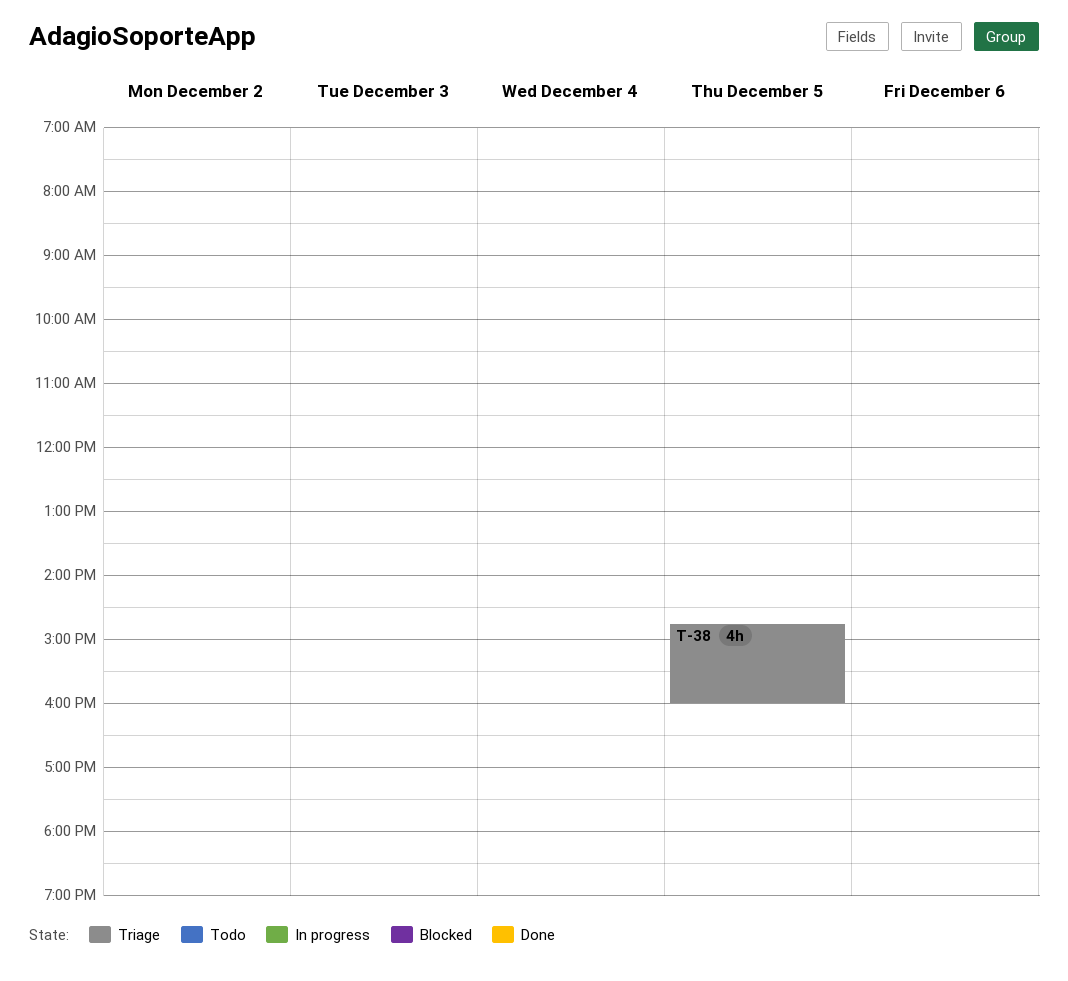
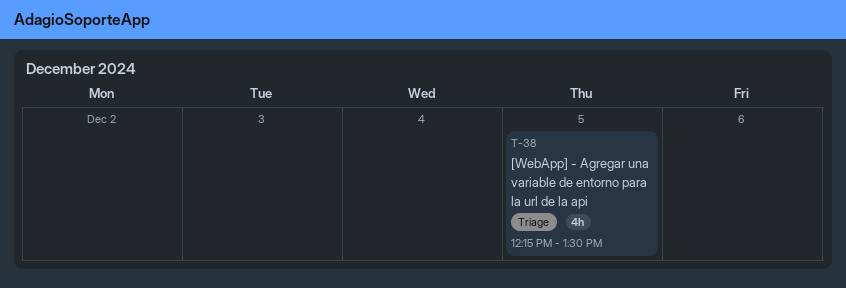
T-38, begins: 14:45 -> 12:15
T-38, ends: 16:00 -> 13:30

